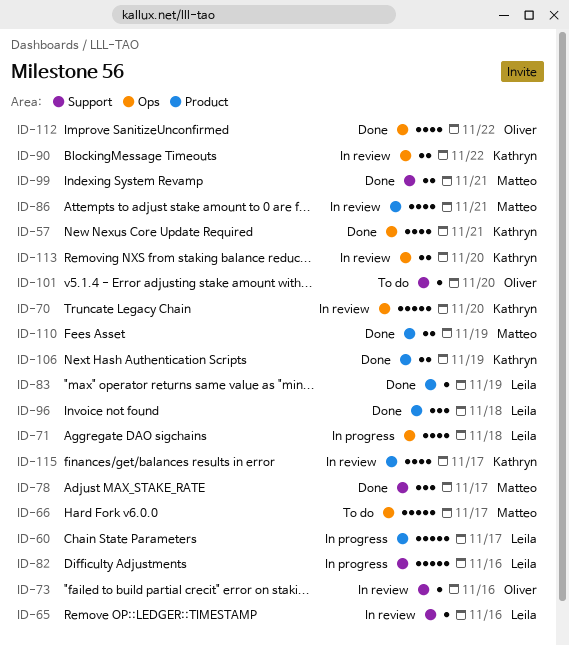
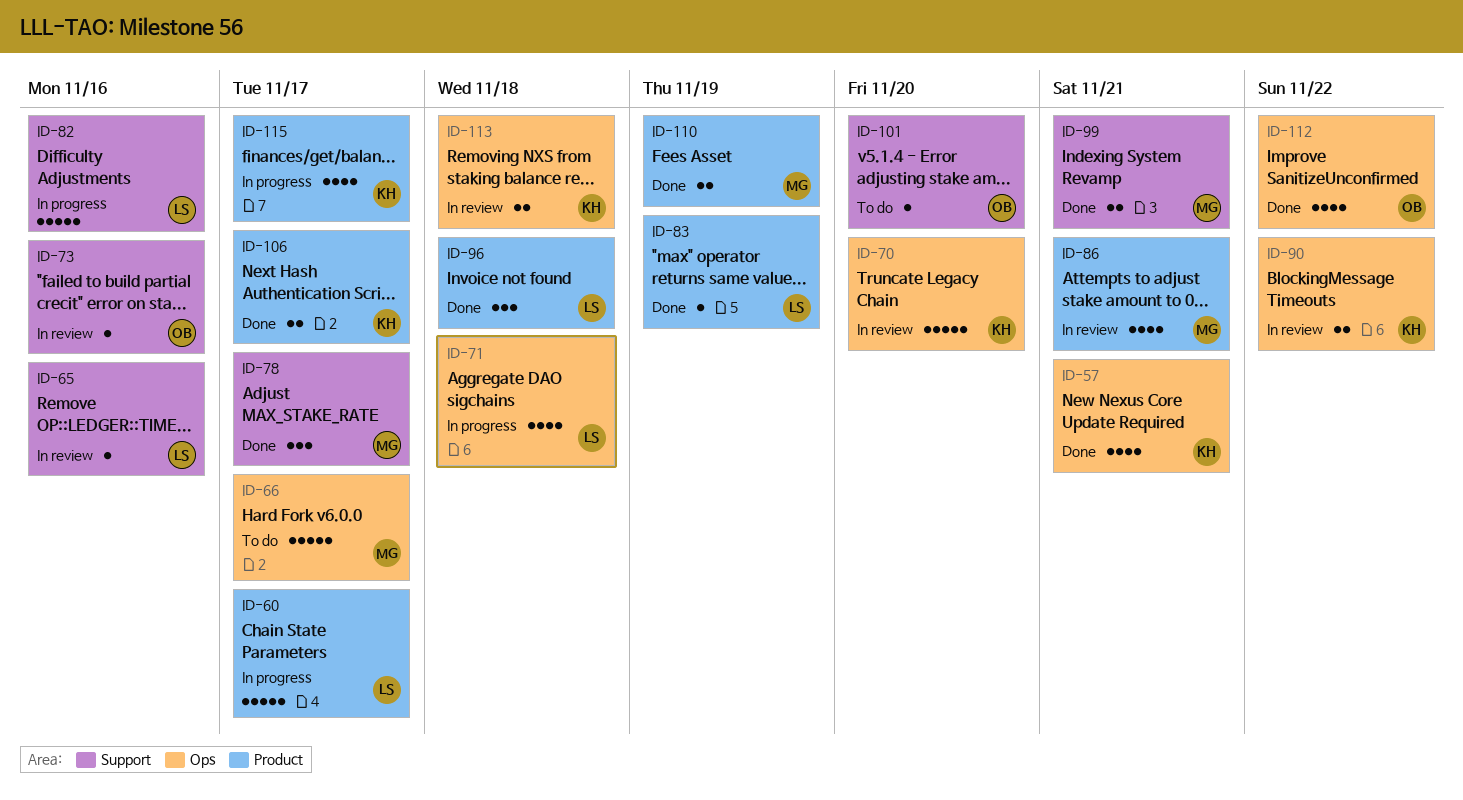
ID-106, due: Nov 19 -> Nov 17
ID-113, due: Nov 20 -> Nov 18
ID-115, status: In review -> In progress

